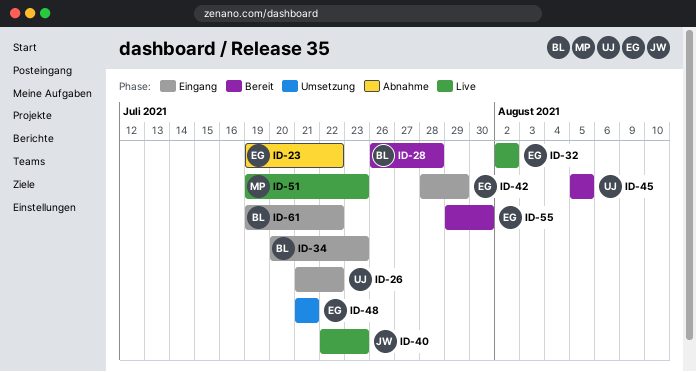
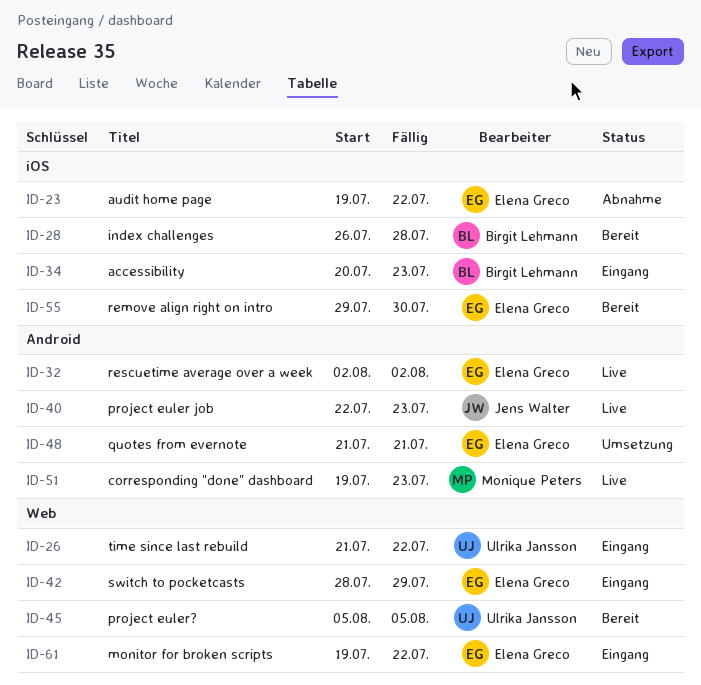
ID-61, owner: Birgit Lehmann -> Elena Greco

